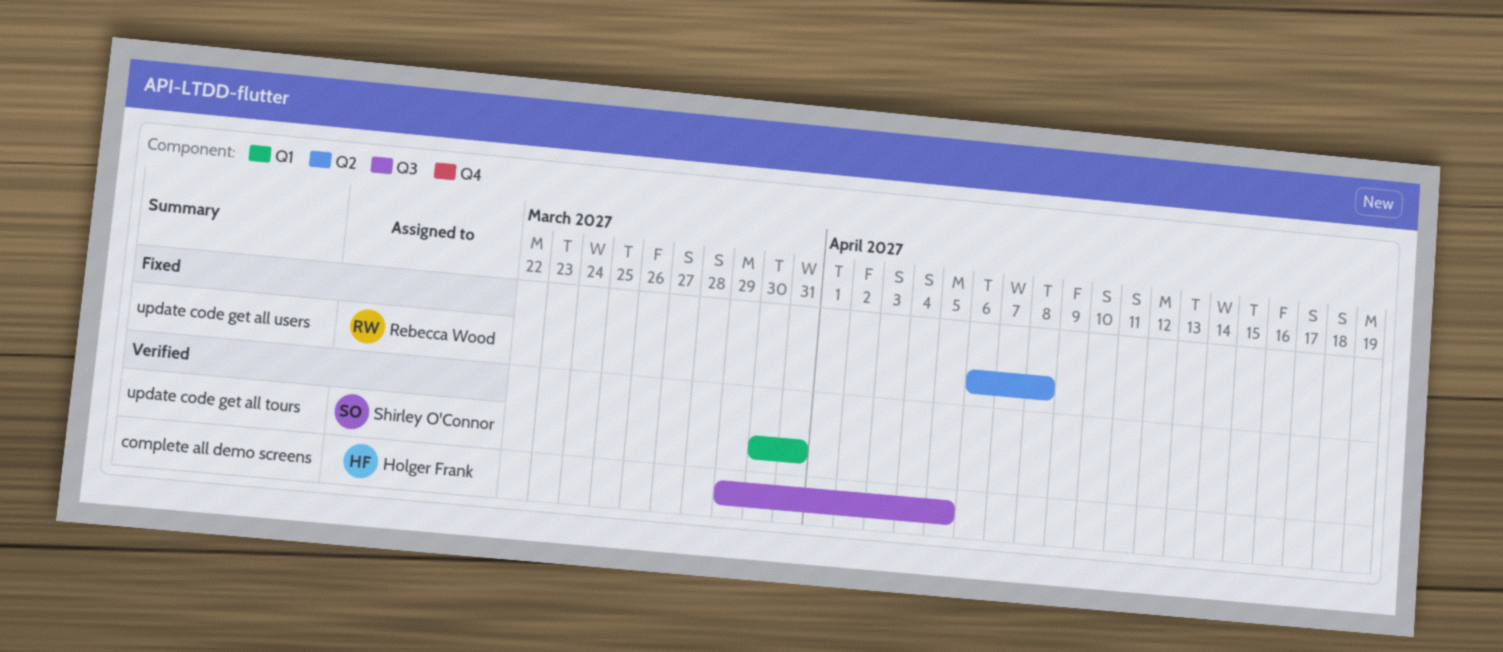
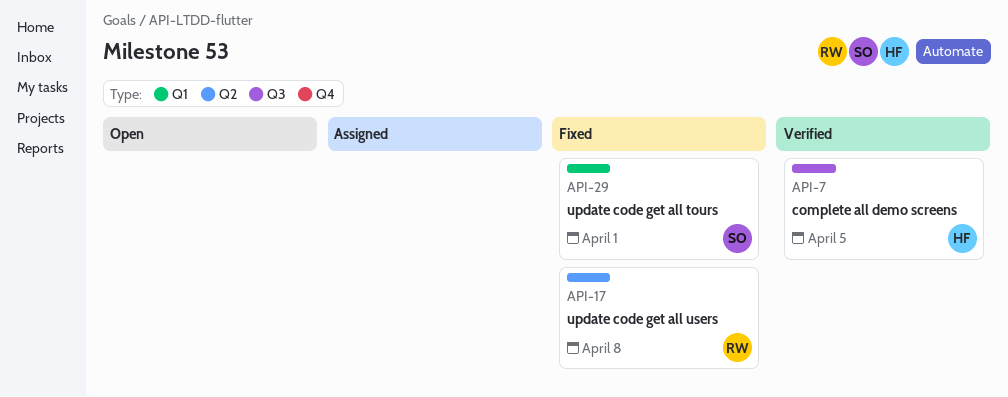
update code get all tours, status: Verified -> Fixed
update code get all tours, due: Mar 31 -> Apr 1

